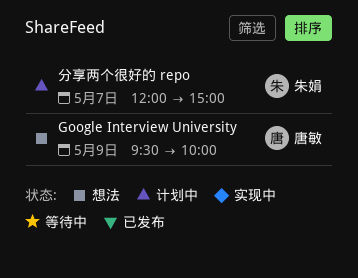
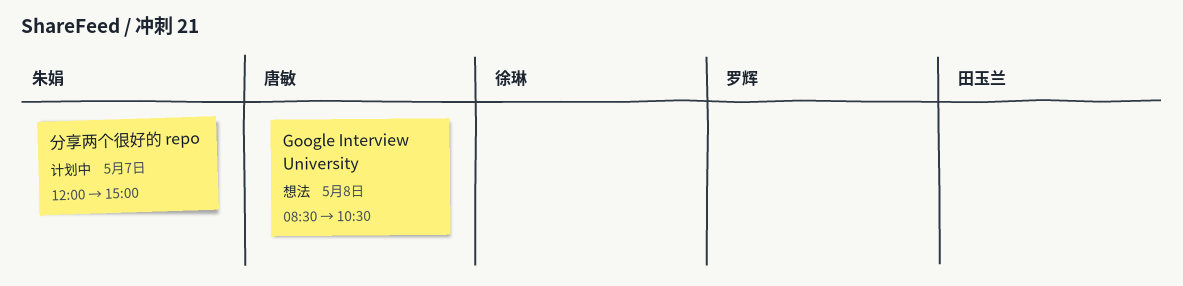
Google Interview University, day: May 9 -> May 8
Google Interview University, begins: 09:30 -> 08:30
Google Interview University, ends: 10:00 -> 10:30

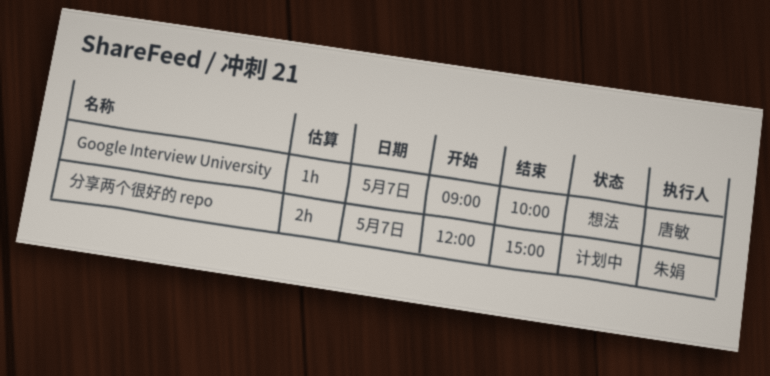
Google Interview University, day: May 8 -> May 7
Google Interview University, begins: 08:30 -> 09:00
Google Interview University, ends: 10:30 -> 10:00

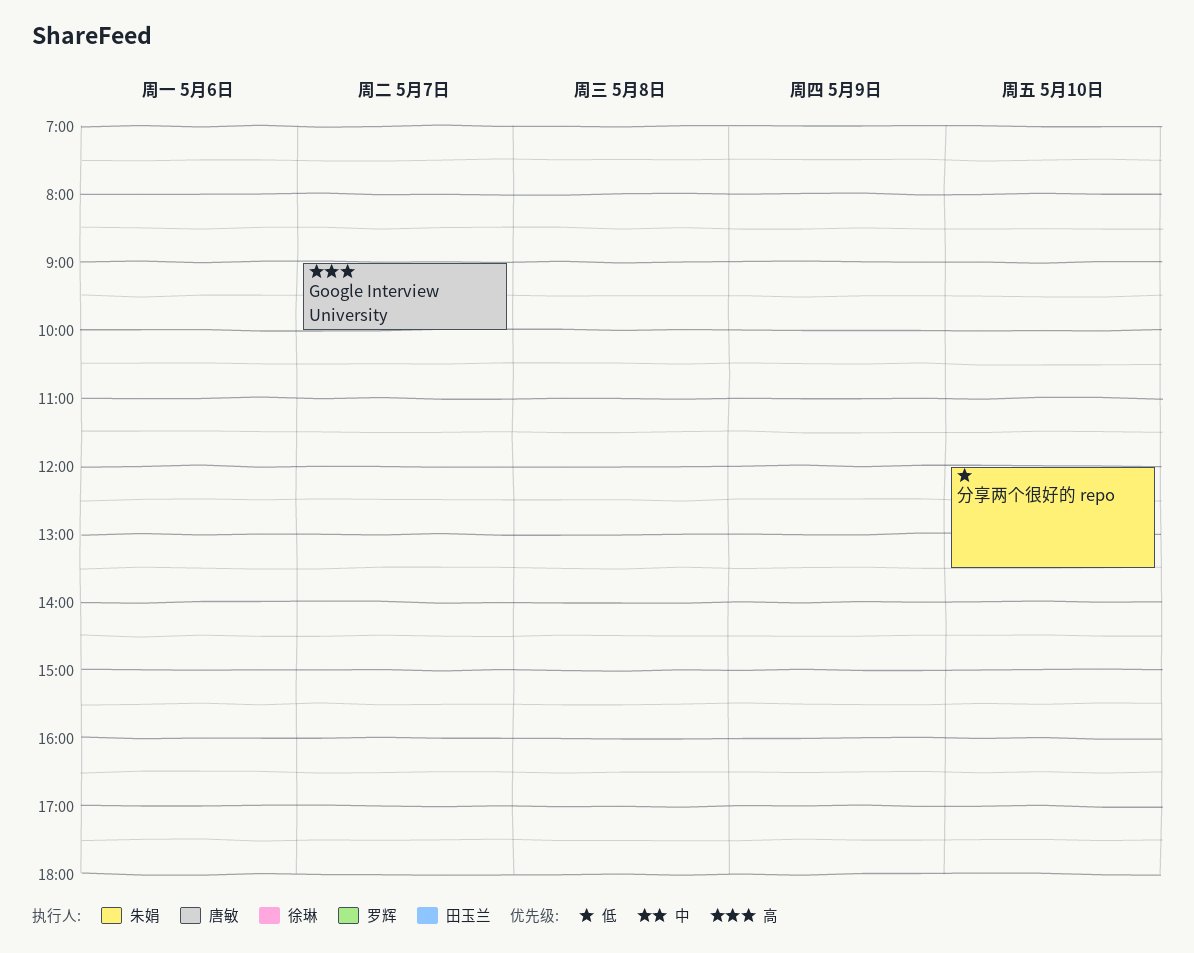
分享两个很好的 repo, day: May 7 -> May 10
分享两个很好的 repo, ends: 15:00 -> 13:30

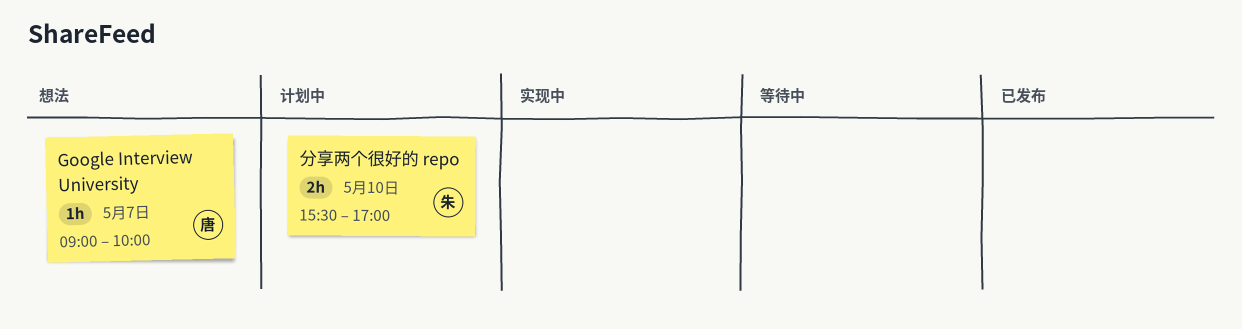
分享两个很好的 repo, begins: 12:00 -> 15:30
分享两个很好的 repo, ends: 13:30 -> 17:00

